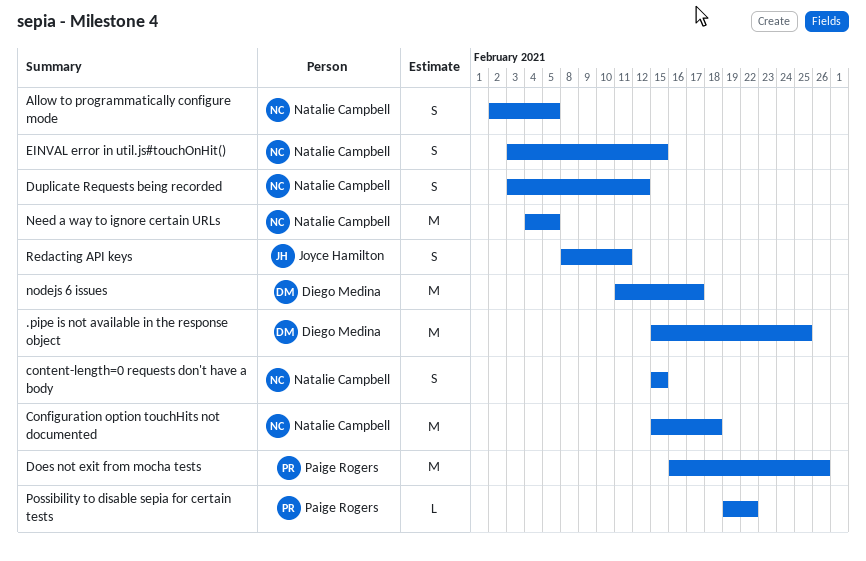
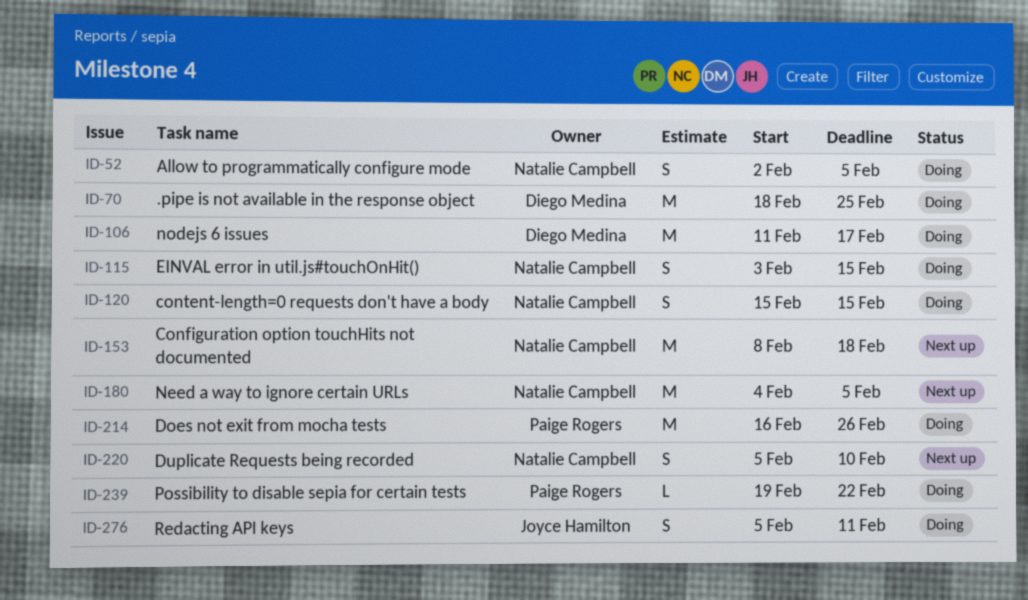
.pipe is not available in the response object, start: Feb 15 -> Feb 18
Configuration option touchHits not documented, start: Feb 15 -> Feb 8
Duplicate Requests being recorded, start: Feb 3 -> Feb 5
Duplicate Requests being recorded, due: Feb 12 -> Feb 10
Redacting API keys, start: Feb 8 -> Feb 5

